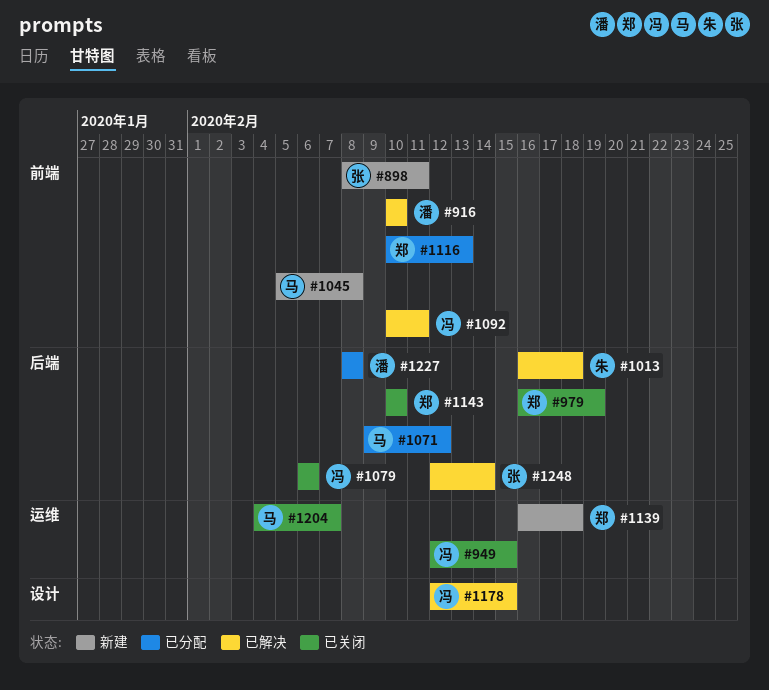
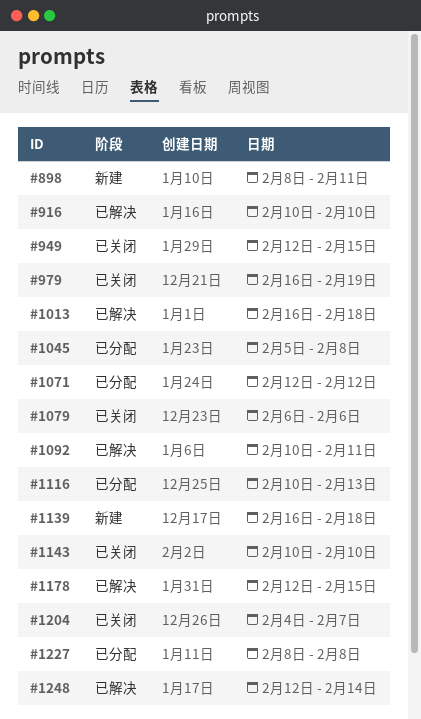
#1045, status: 新建 -> 已分配
#1071, start: Feb 9 -> Feb 12

